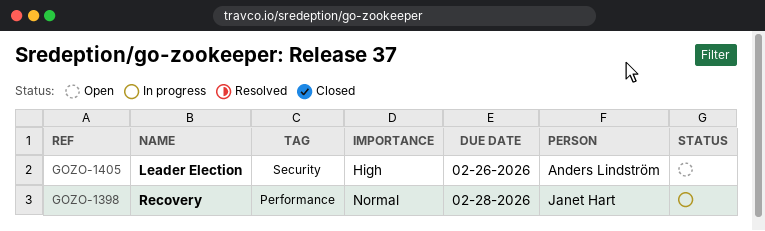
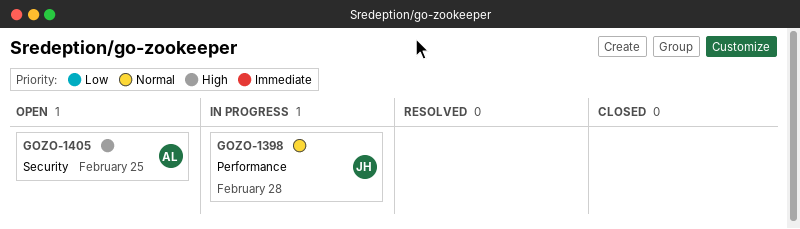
GOZO-1405, due: Feb 26 -> Feb 25

